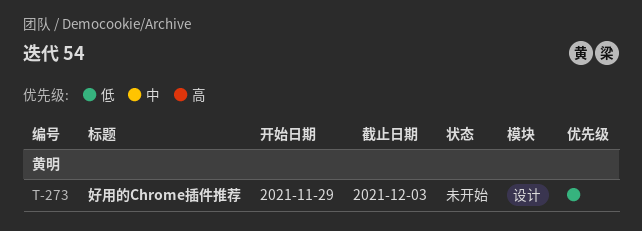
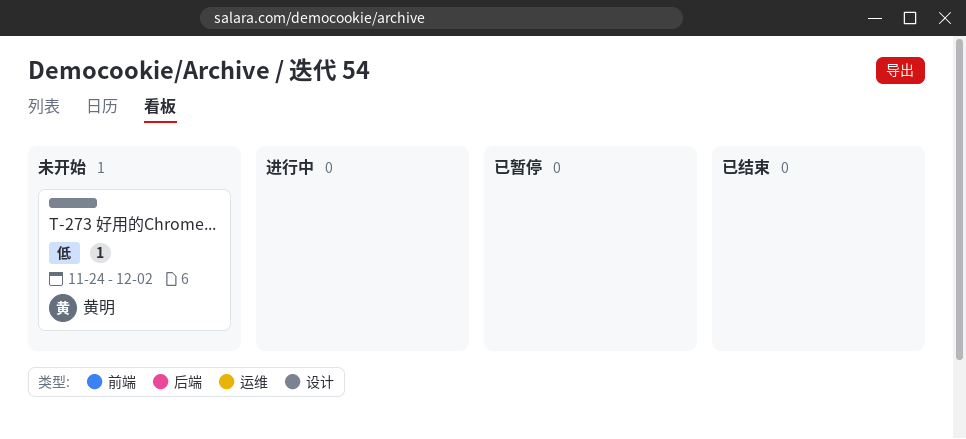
T-273, start: Nov 29 -> Nov 24
T-273, due: Dec 3 -> Dec 2

